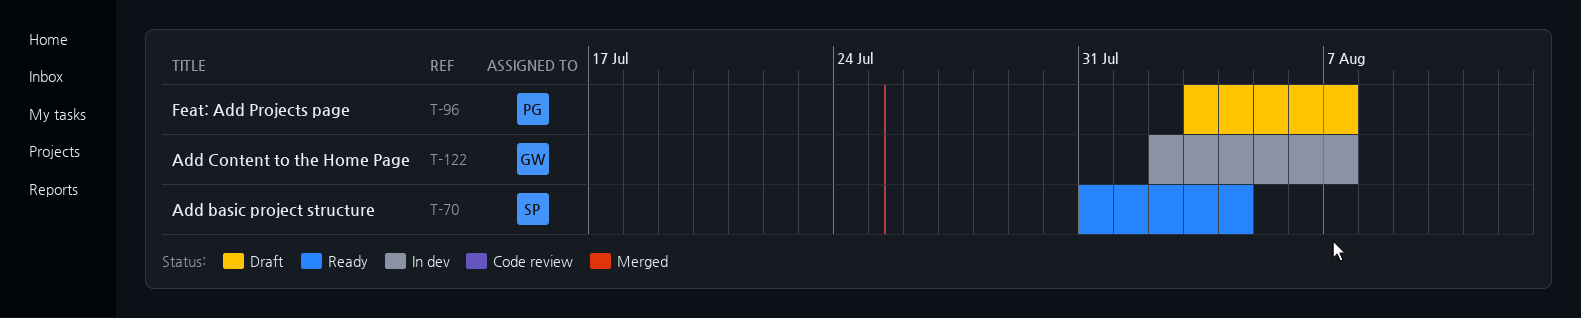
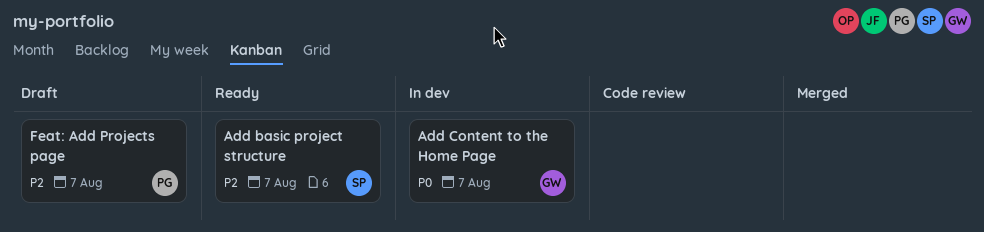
Add basic project structure, due: Aug 4 -> Aug 7

